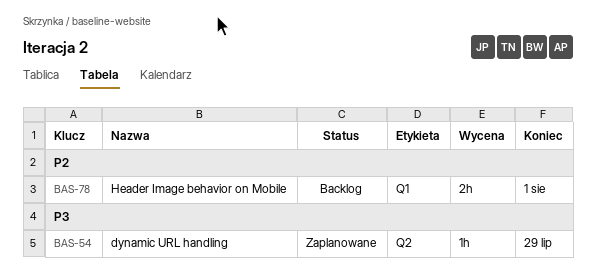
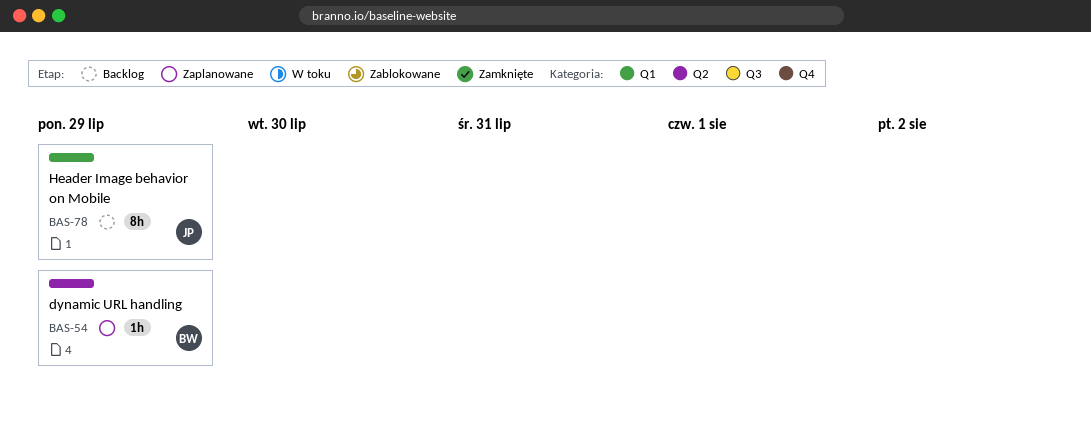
BAS-78, estimate: 2h -> 8h
BAS-78, due: Aug 1 -> Jul 29

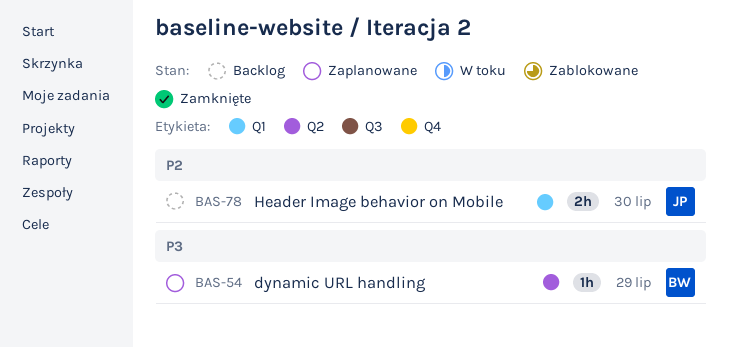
BAS-78, estimate: 8h -> 2h
BAS-78, due: Jul 29 -> Jul 30

